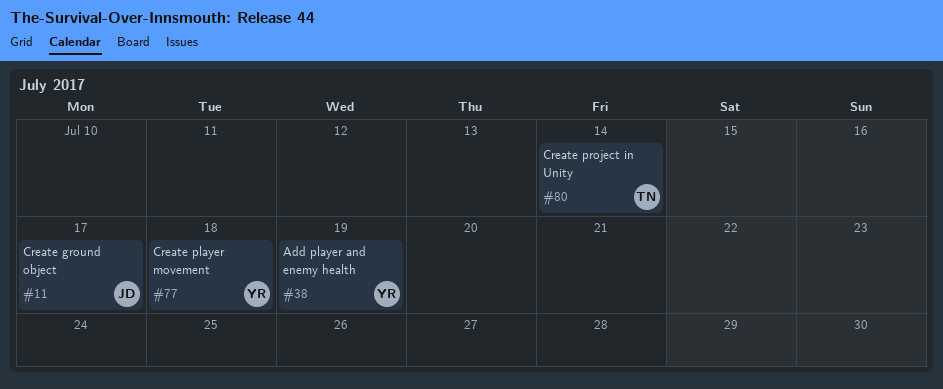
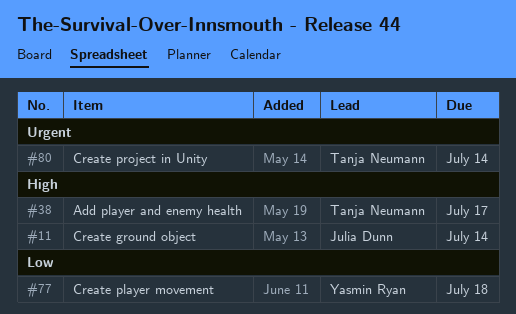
#11, due: Jul 17 -> Jul 14
#38, owner: Yasmin Ryan -> Tanja Neumann
#38, due: Jul 19 -> Jul 17

